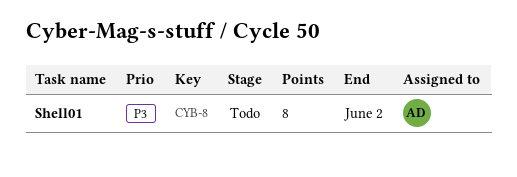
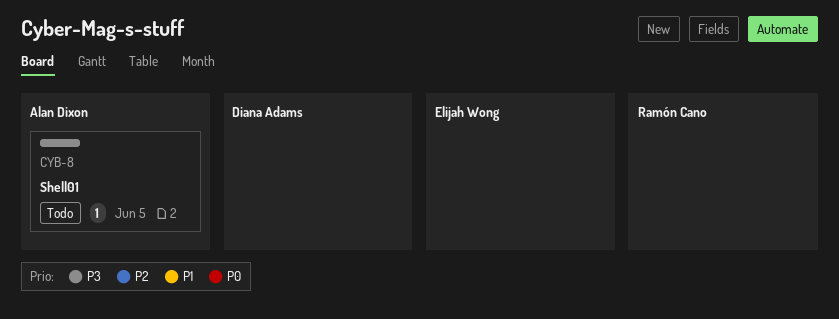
CYB-8, estimate: 8 -> 1
CYB-8, due: Jun 2 -> Jun 5

